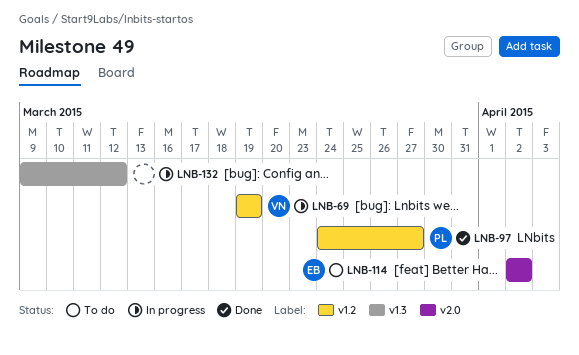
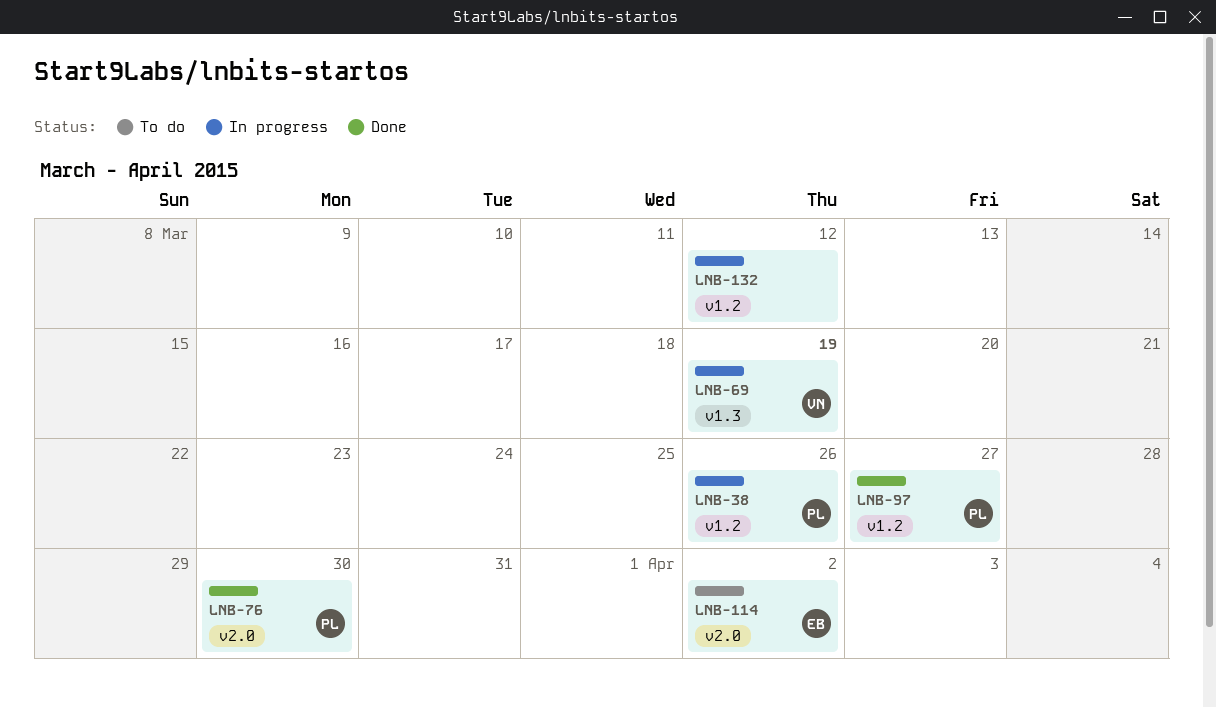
LNB-38: none -> present
LNB-69, label: v1.2 -> v1.3
LNB-76: none -> present
LNB-132, label: v1.3 -> v1.2

